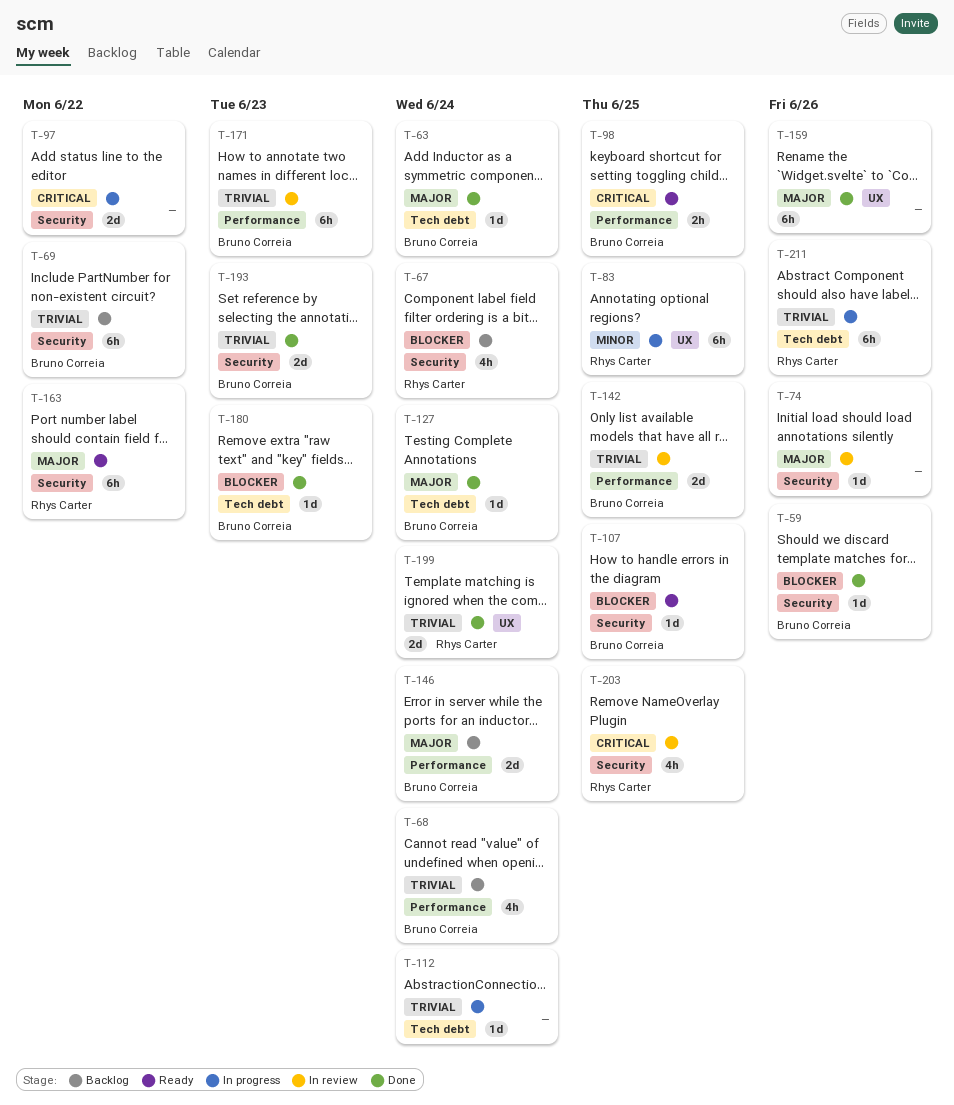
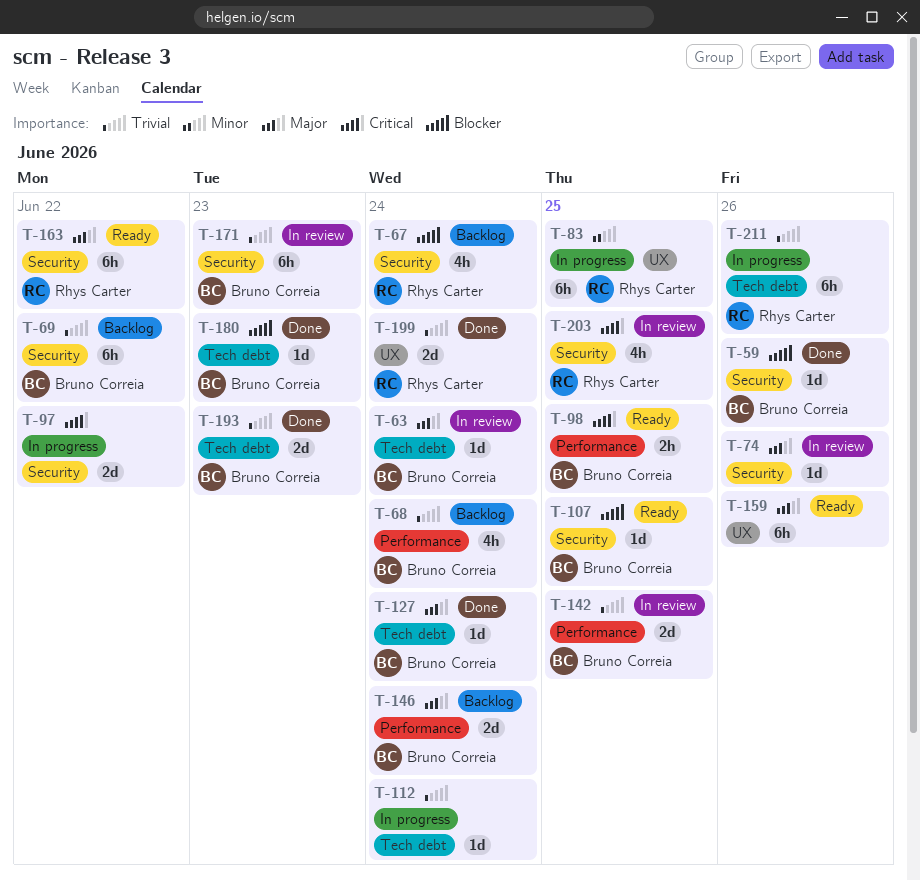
T-63, status: Done -> In review
T-159, status: Done -> Ready
T-171, label: Performance -> Security
T-193, label: Security -> Tech debt

